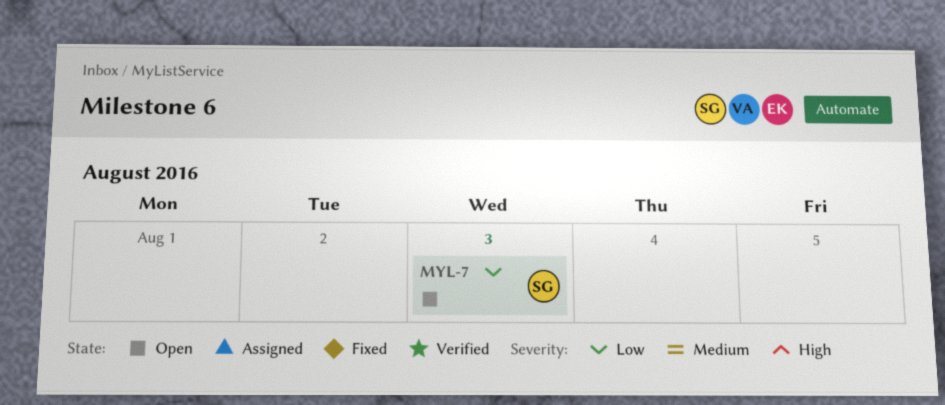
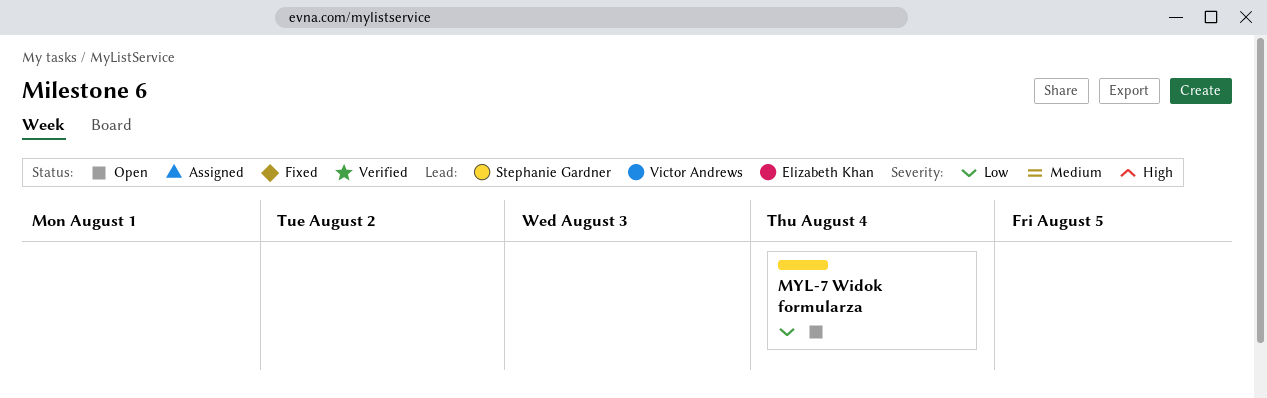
MYL-7, due: Aug 3 -> Aug 4

